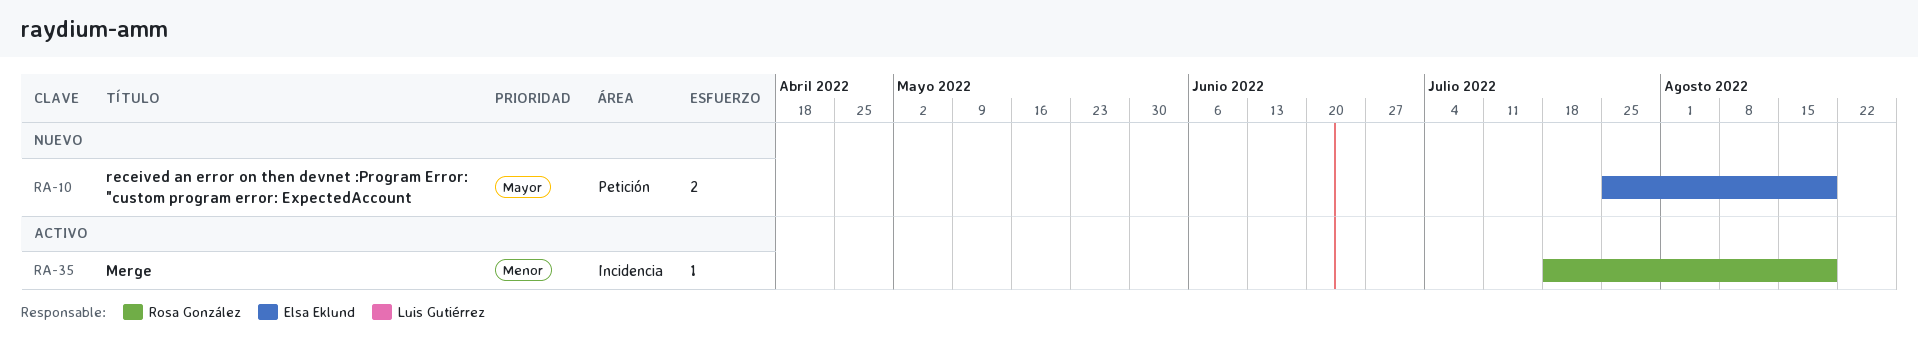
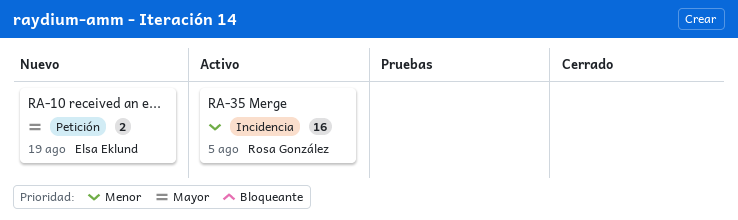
RA-35, estimate: 1 -> 16
RA-35, due: Aug 19 -> Aug 5

